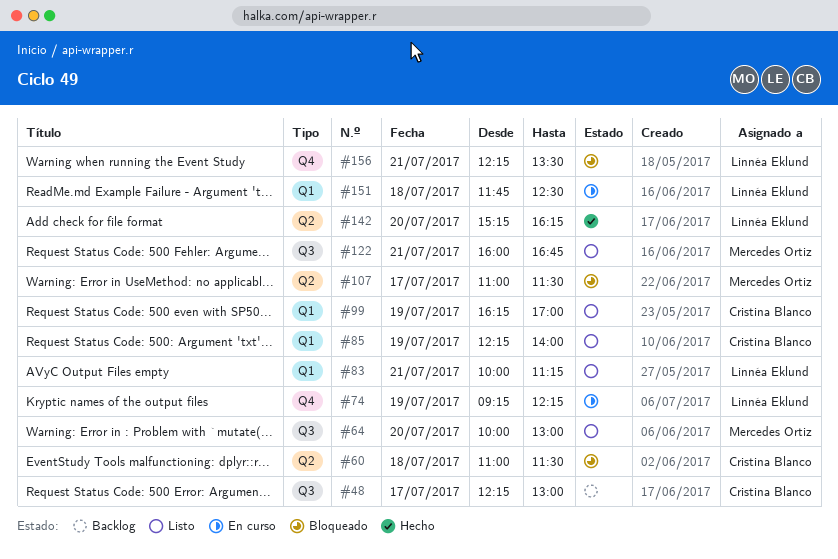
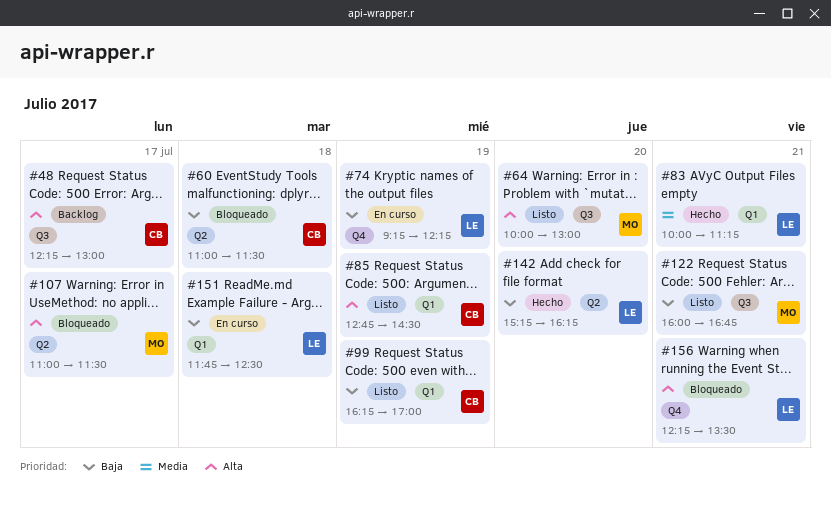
#83, status: Listo -> Hecho
#85, begins: 12:15 -> 12:45
#85, ends: 14:00 -> 14:30

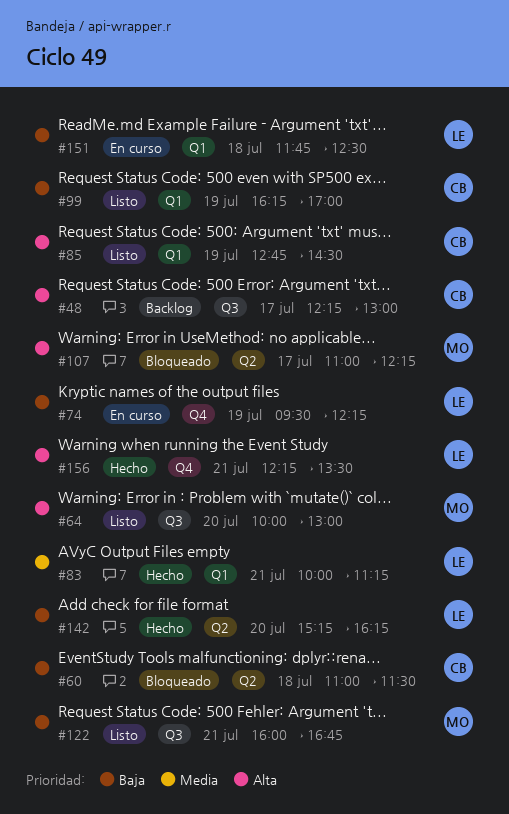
#74, begins: 09:15 -> 09:30
#107, ends: 11:30 -> 12:15
#156, status: Bloqueado -> Hecho

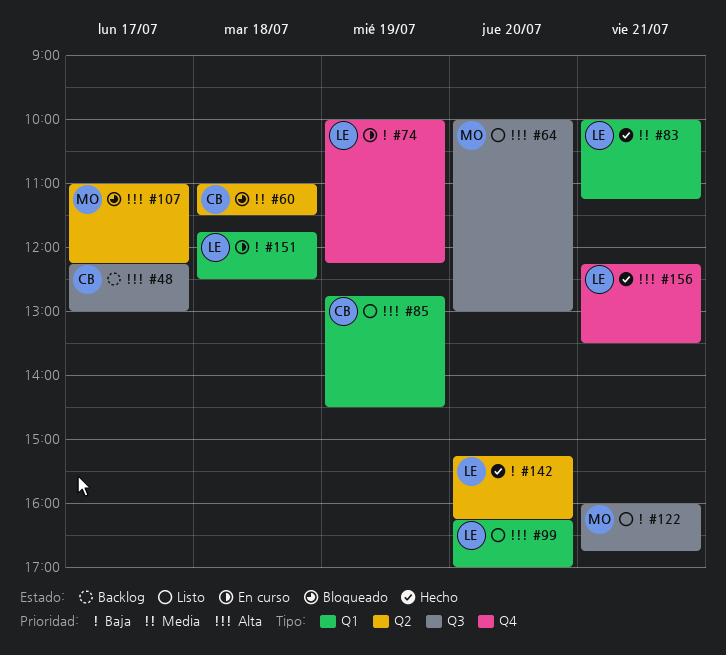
#60, priority: Baja -> Media
#74, begins: 09:30 -> 10:00
#99, owner: CB -> LE
#99, priority: Baja -> Alta
#99, day: Jul 19 -> Jul 20

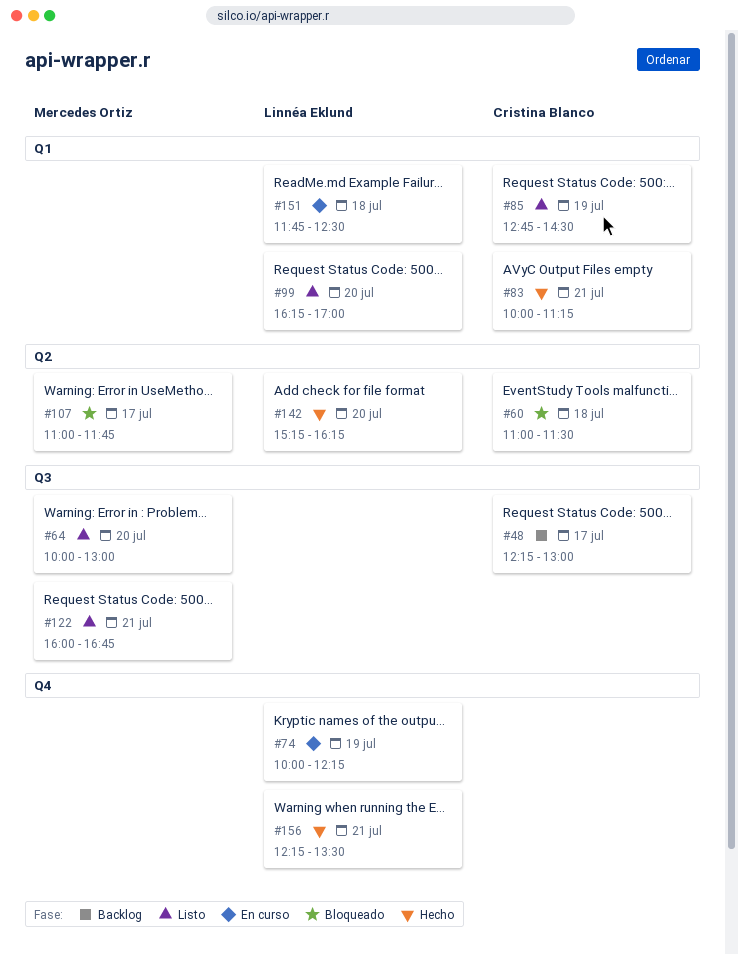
#83, owner: Linnéa Eklund -> Cristina Blanco
#107, ends: 12:15 -> 11:45

